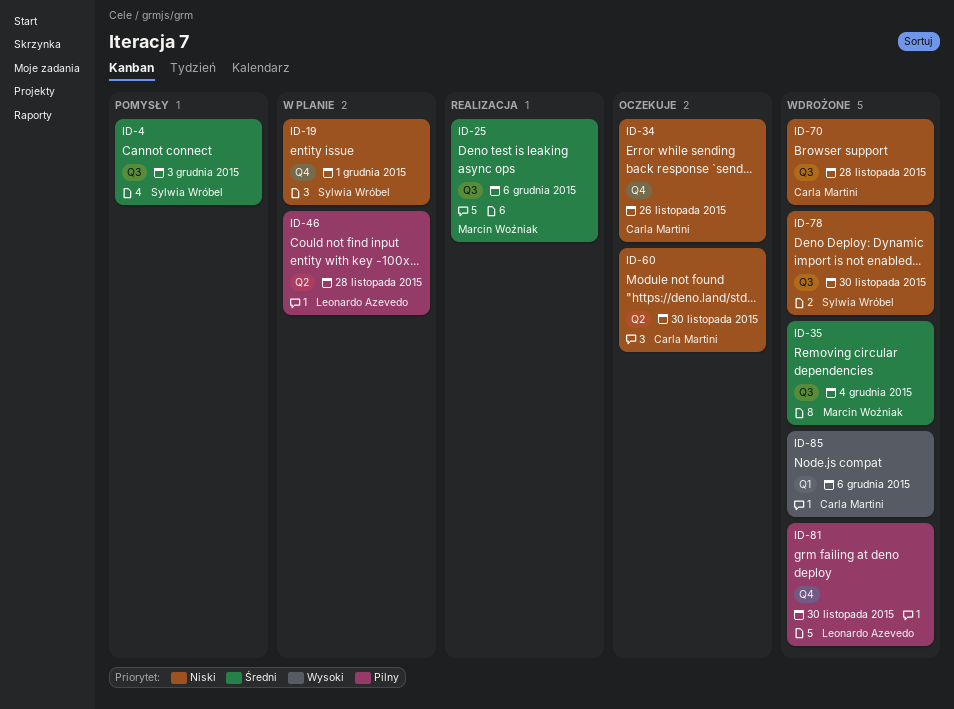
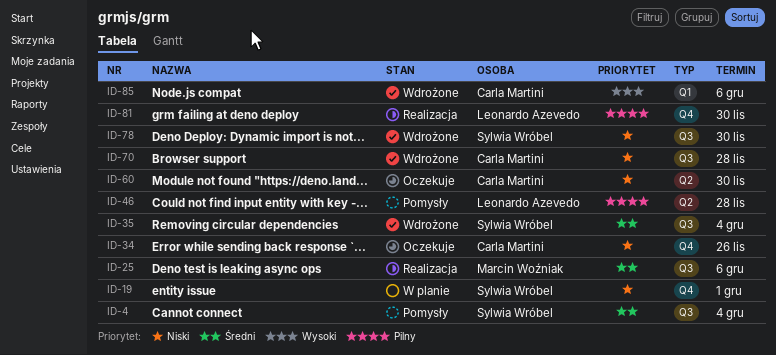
ID-4, due: Dec 3 -> Dec 4
ID-35, owner: Marcin Woźniak -> Sylwia Wróbel
ID-46, status: W planie -> Pomysły
ID-81, status: Wdrożone -> Realizacja

